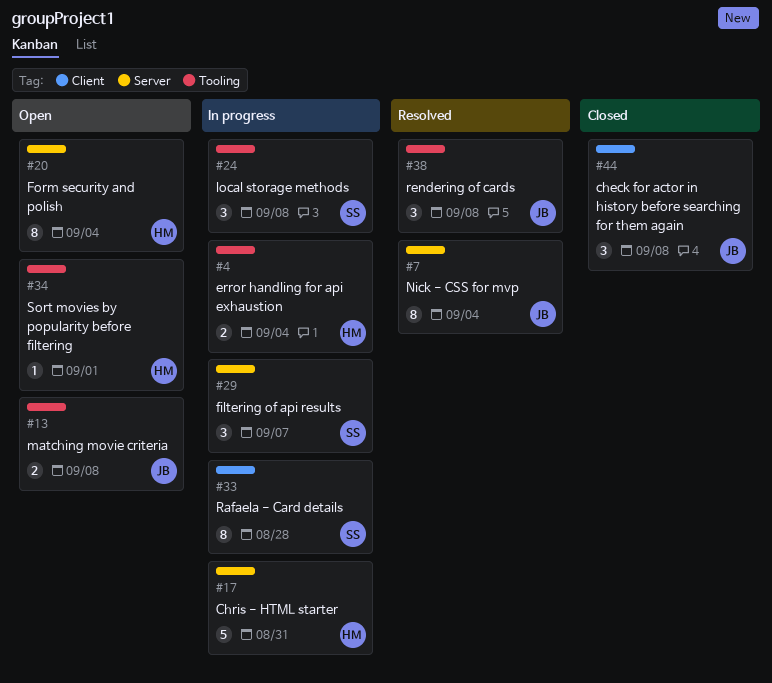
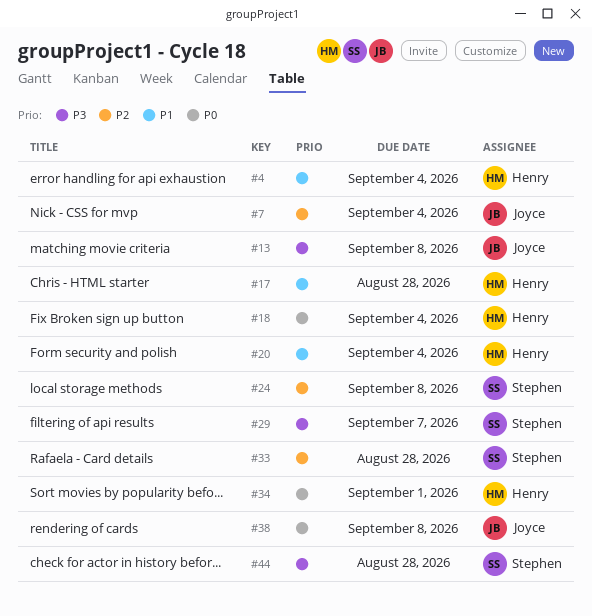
#17, due: Aug 31 -> Aug 28
#18: none -> present
#44, owner: Joyce -> Stephen
#44, due: Sep 8 -> Aug 28

